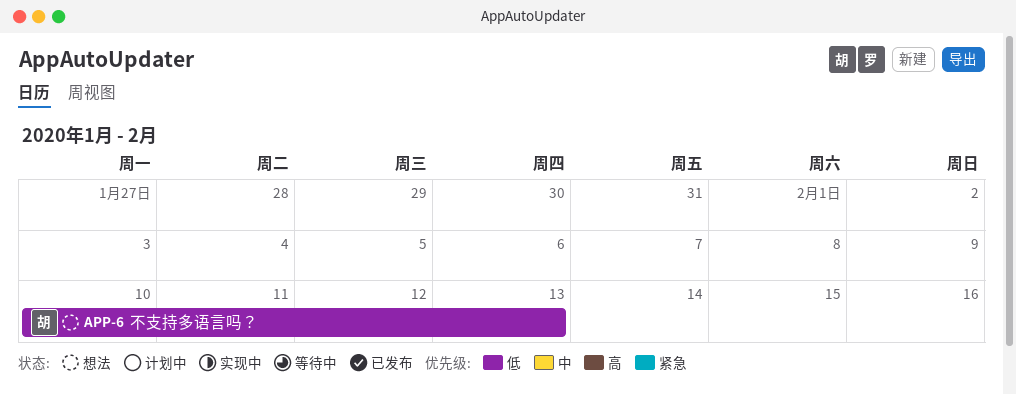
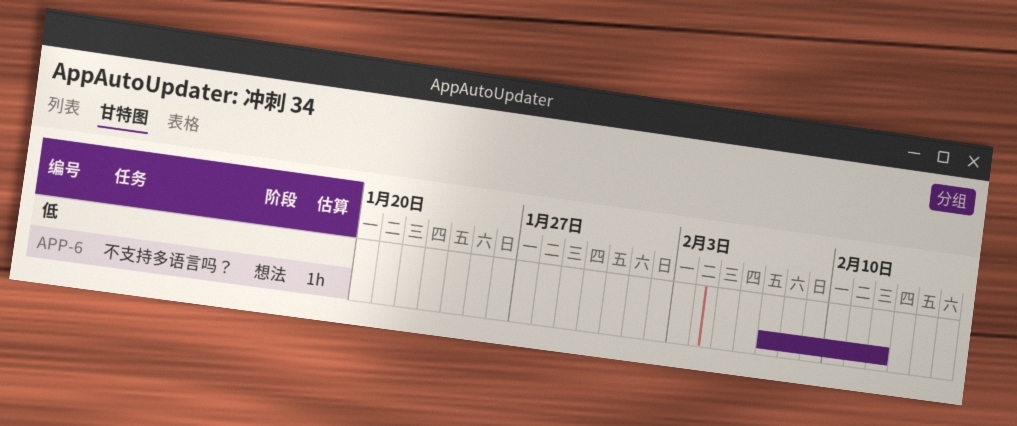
APP-6, start: Feb 10 -> Feb 7
APP-6, due: Feb 13 -> Feb 12

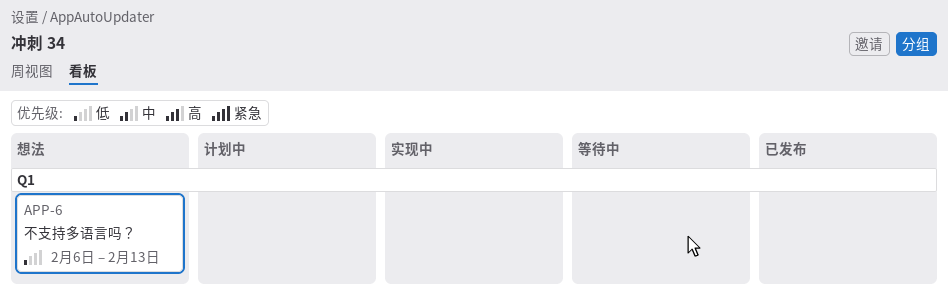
APP-6, start: Feb 7 -> Feb 6
APP-6, due: Feb 12 -> Feb 13

